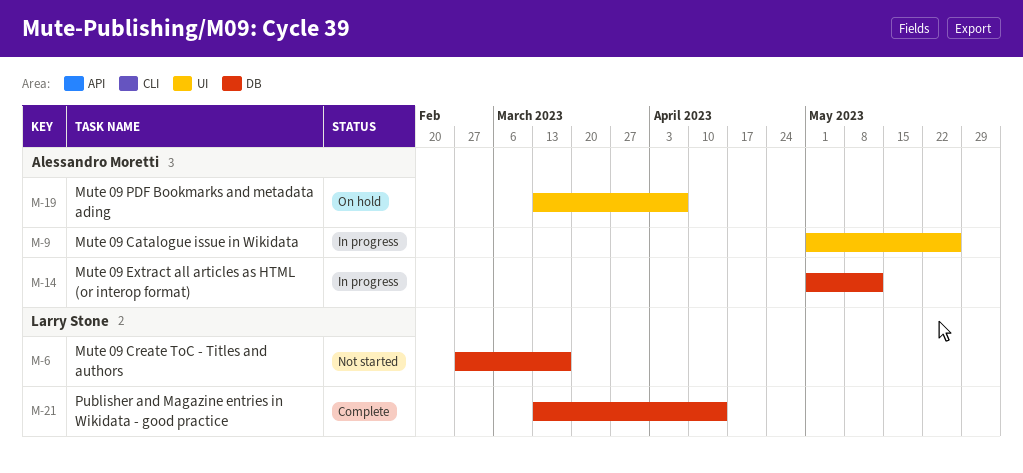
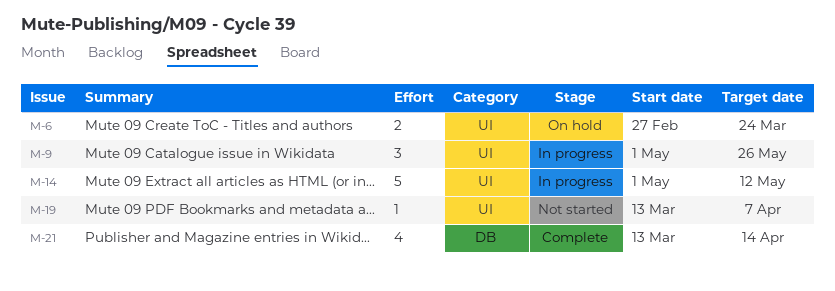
M-6, status: Not started -> On hold
M-6, label: DB -> UI
M-6, due: Mar 17 -> Mar 24
M-14, label: DB -> UI
M-19, status: On hold -> Not started

